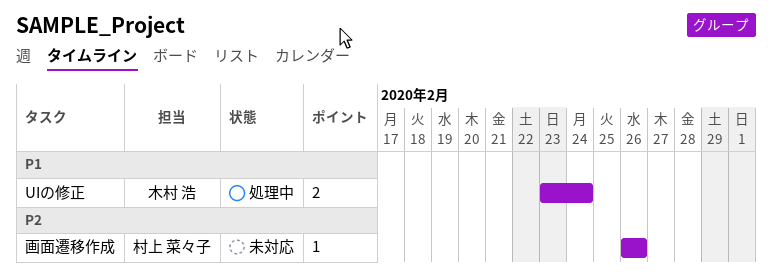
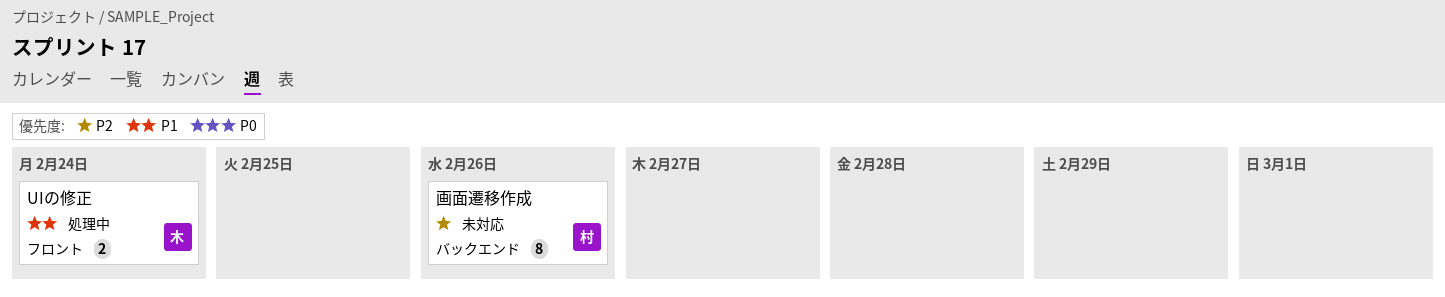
画面遷移作成, estimate: 1 -> 8

